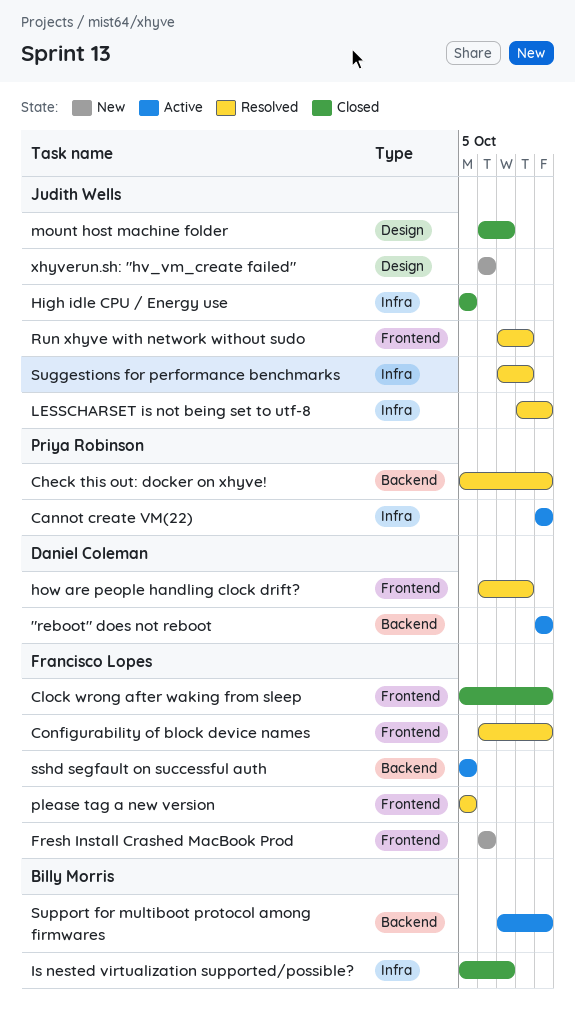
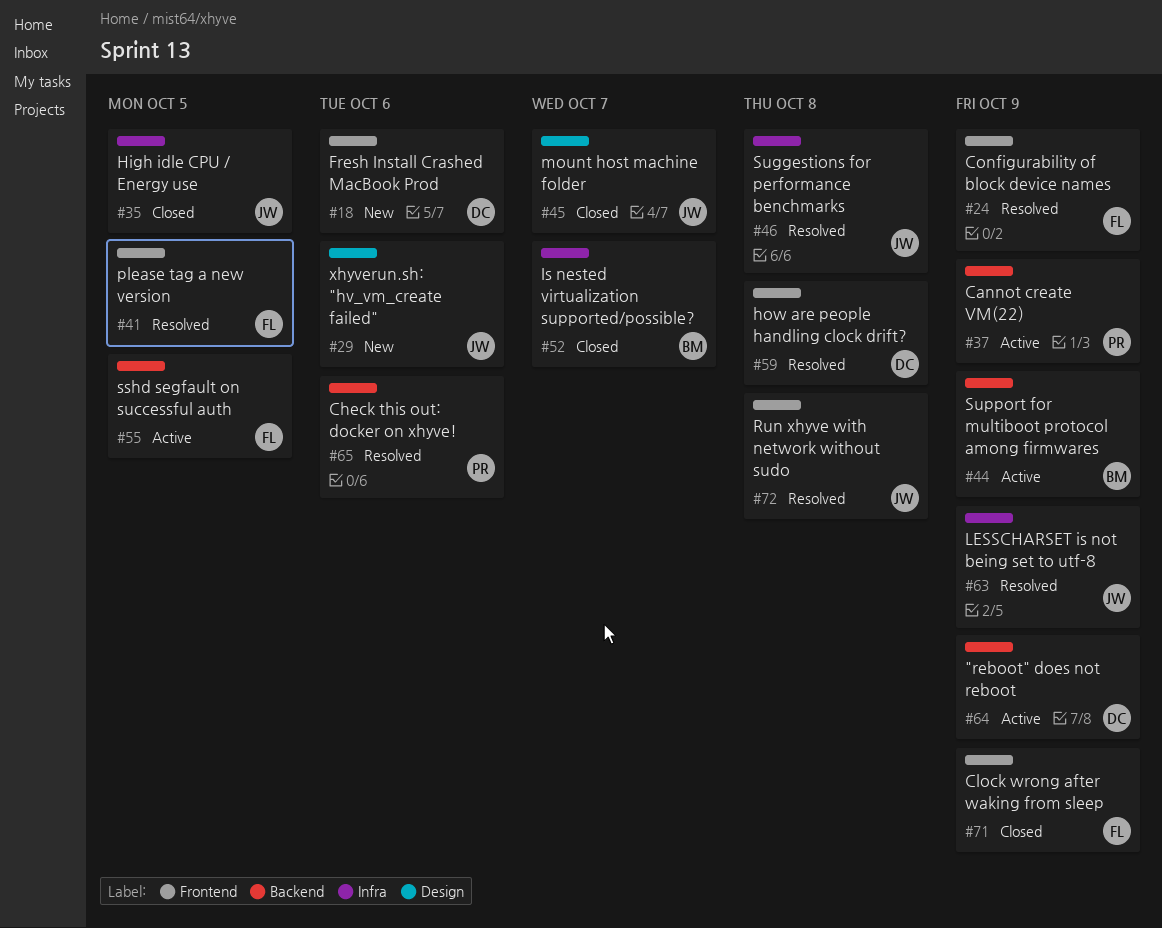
Cannot create VM(22), label: Infra -> Backend
Check this out: docker on xhyve!, due: Oct 9 -> Oct 6
Fresh Install Crashed MacBook Prod, owner: Francisco Lopes -> Daniel Coleman

